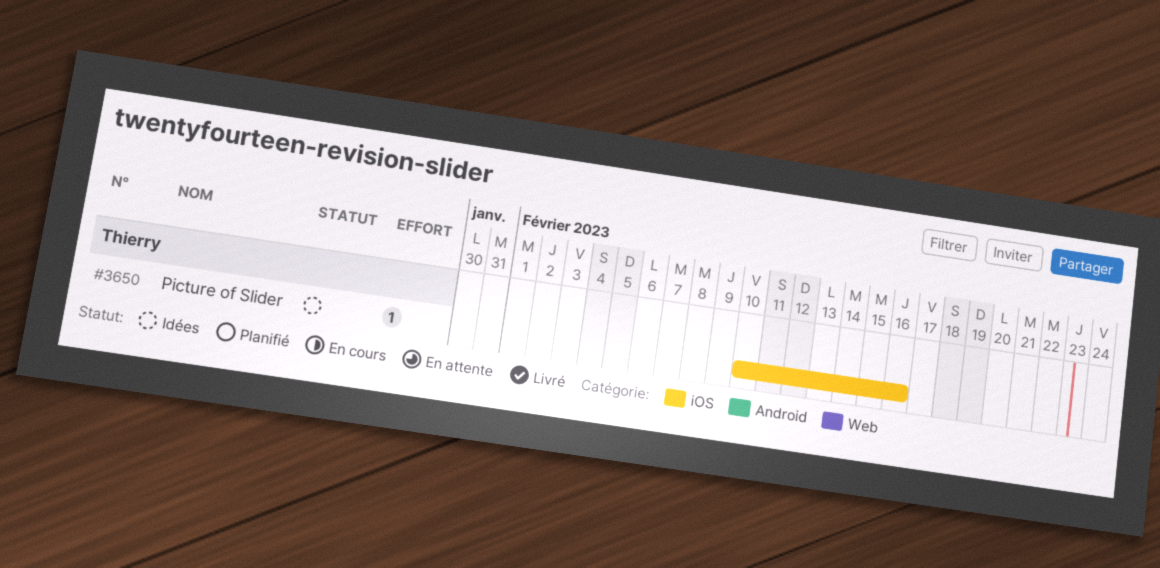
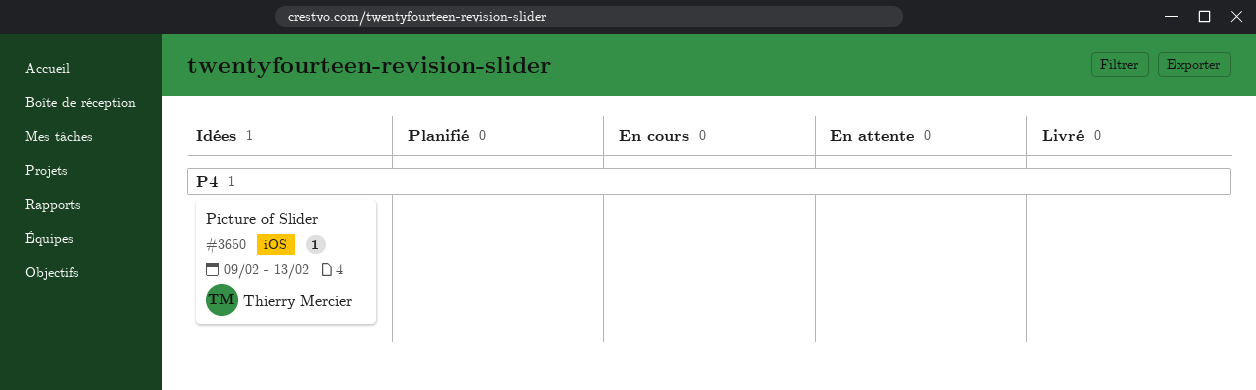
#3650, start: Feb 10 -> Feb 9
#3650, due: Feb 16 -> Feb 13

